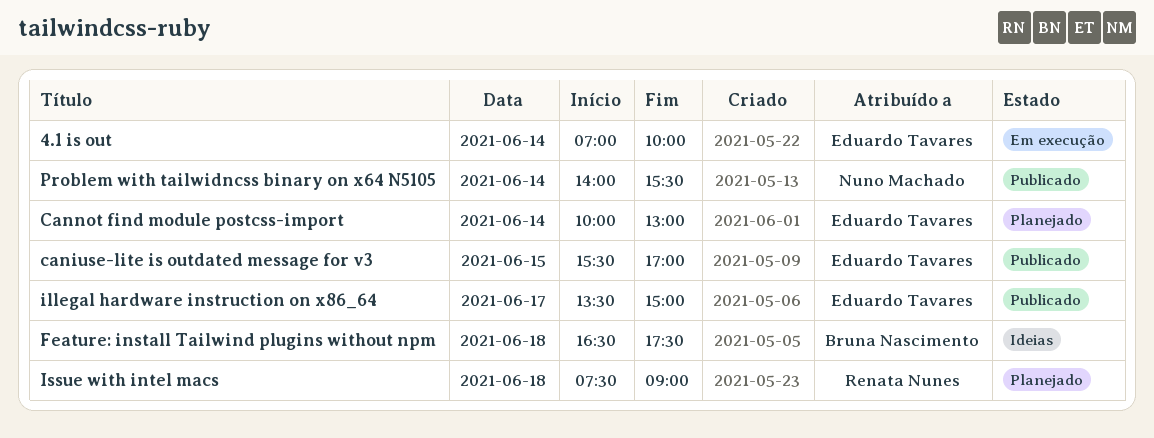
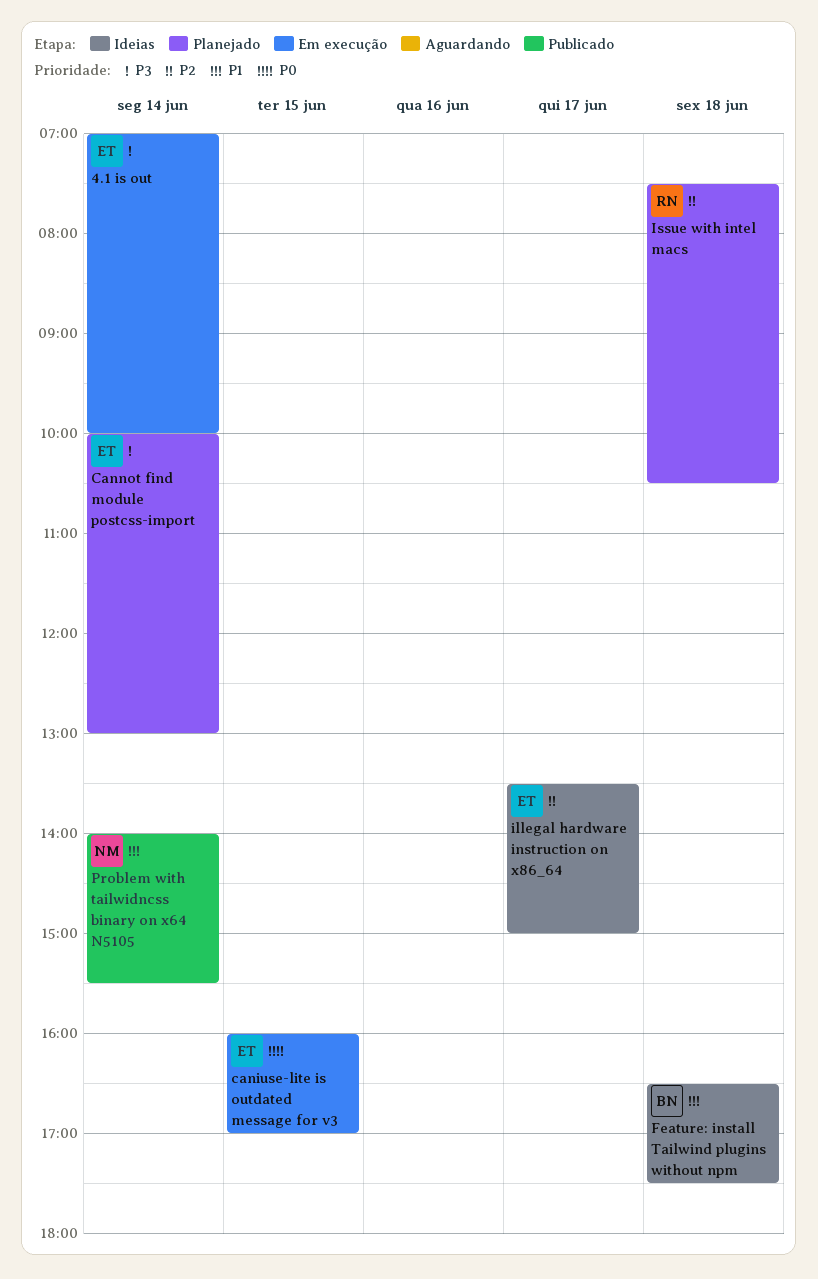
caniuse-lite is outdated message for v3, status: Publicado -> Em execução
caniuse-lite is outdated message for v3, begins: 15:30 -> 16:00
illegal hardware instruction on x86_64, status: Publicado -> Ideias
Issue with intel macs, ends: 09:00 -> 10:30

